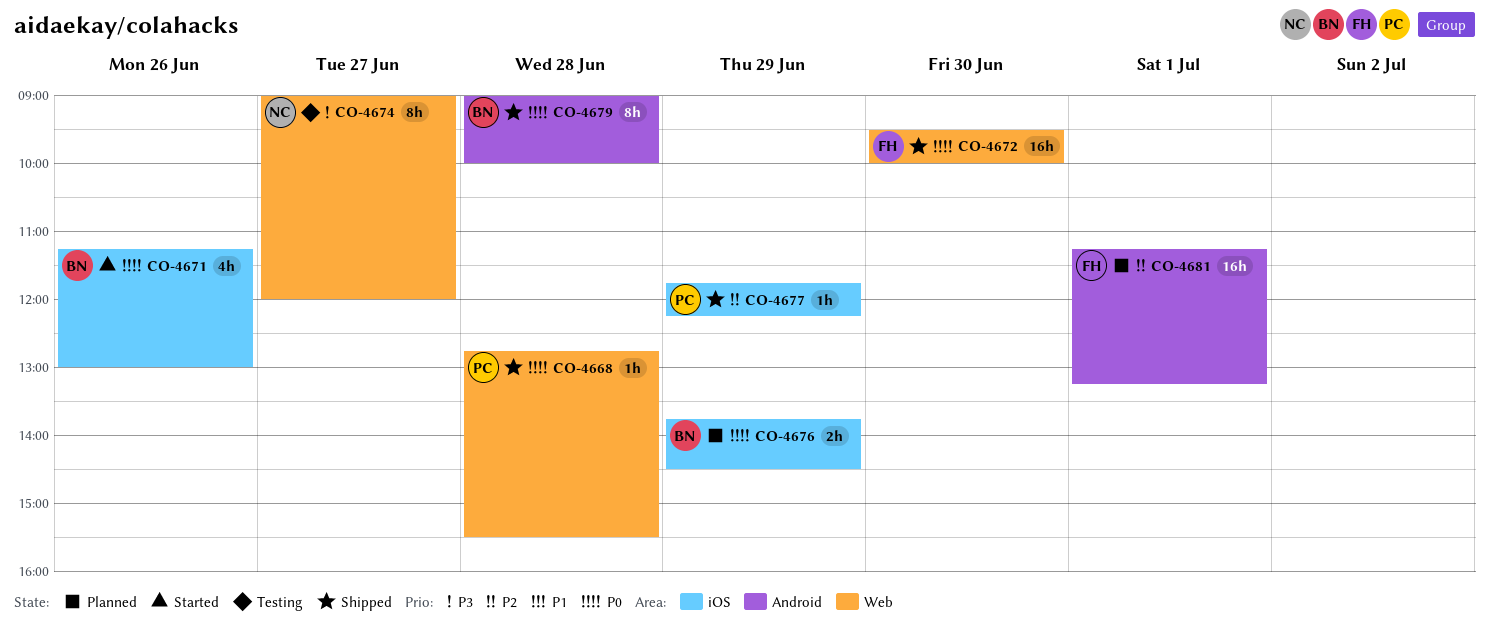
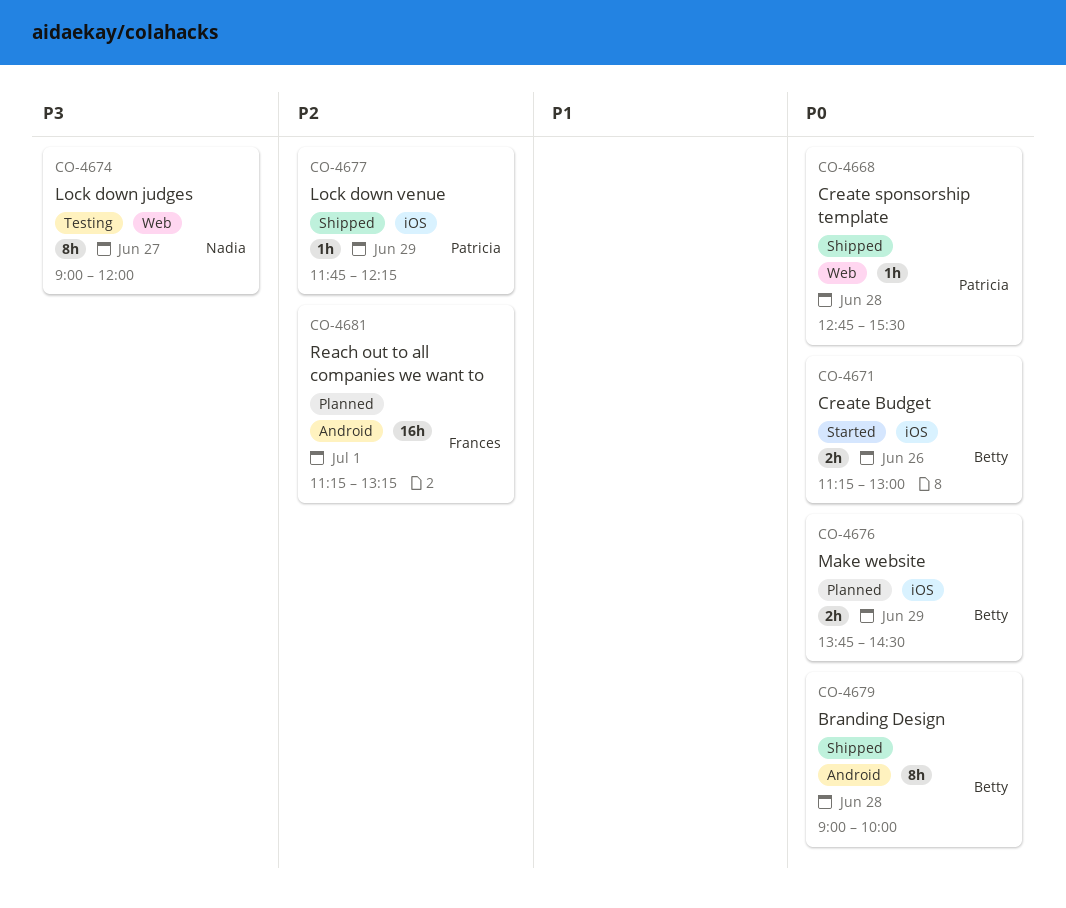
CO-4671, estimate: 4h -> 2h
CO-4672: present -> none

